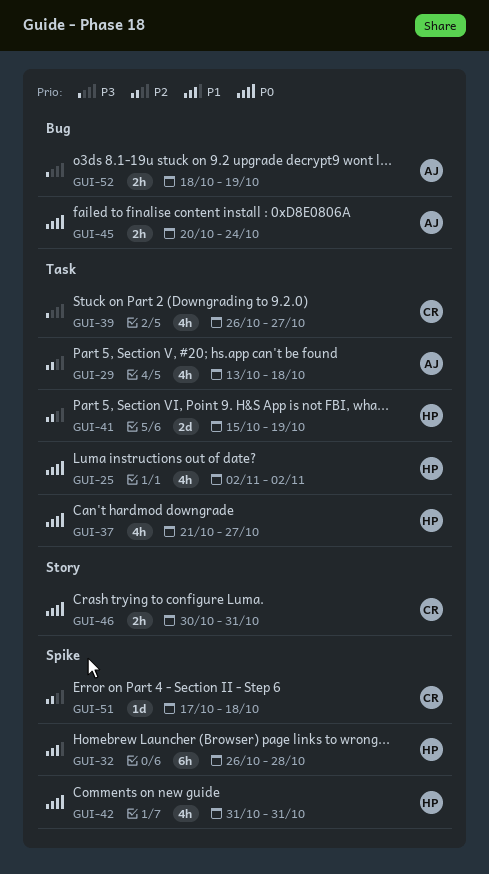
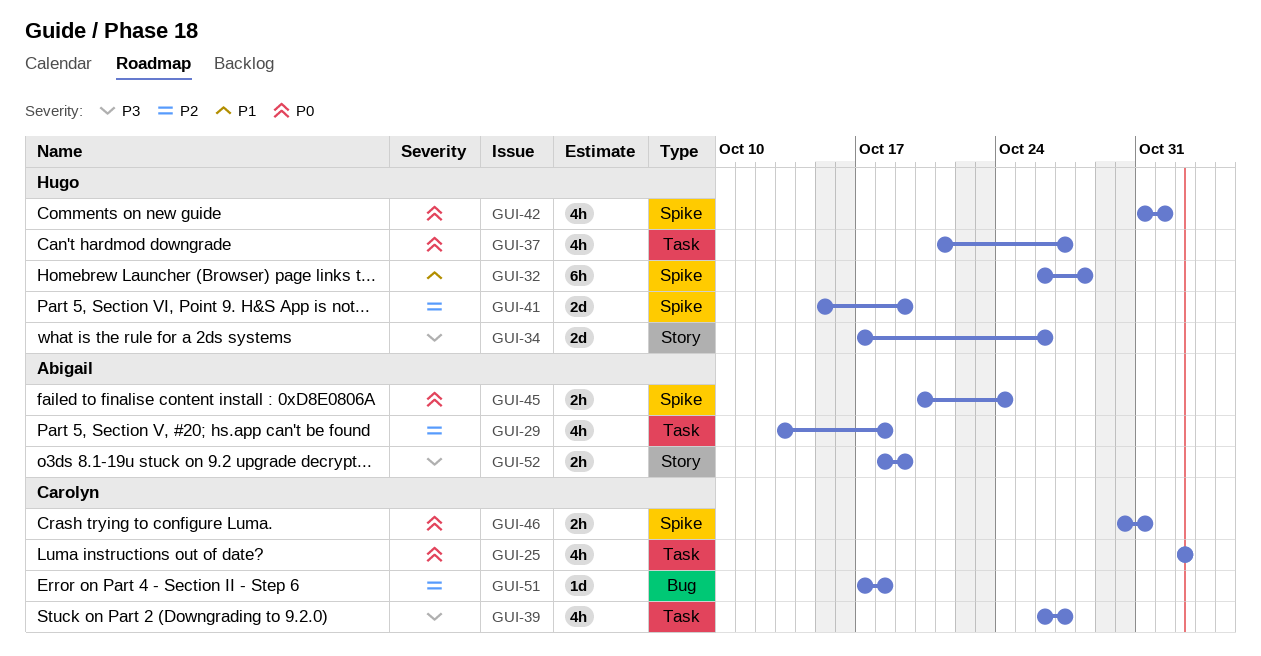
GUI-25, owner: Hugo -> Carolyn
GUI-34: none -> present
GUI-41, label: Task -> Spike
GUI-42, due: Oct 31 -> Nov 1
GUI-45, label: Bug -> Spike
GUI-46, label: Story -> Spike
GUI-51, label: Spike -> Bug
GUI-52, label: Bug -> Story

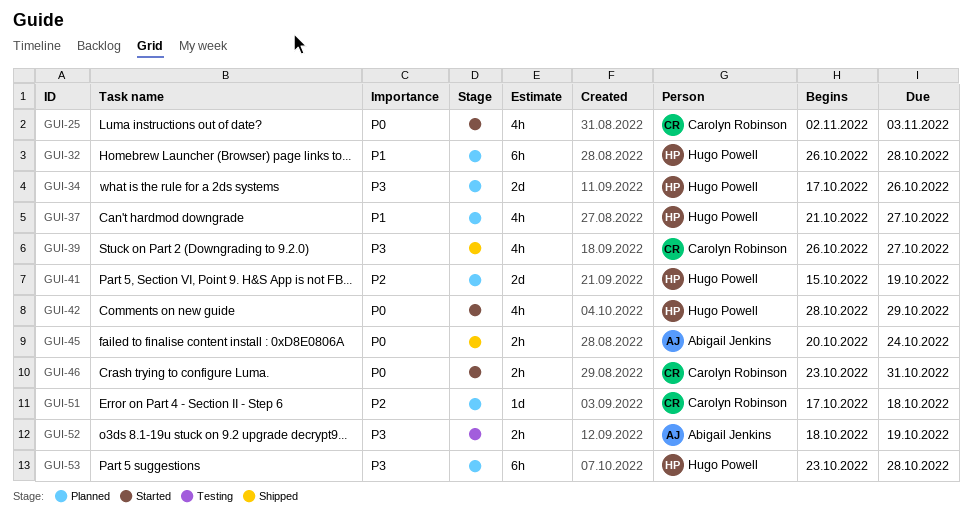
GUI-25, due: Nov 2 -> Nov 3
GUI-29: present -> none
GUI-37, priority: P0 -> P1
GUI-42, start: Oct 31 -> Oct 28
GUI-42, due: Nov 1 -> Oct 29
GUI-46, start: Oct 30 -> Oct 23
GUI-53: none -> present

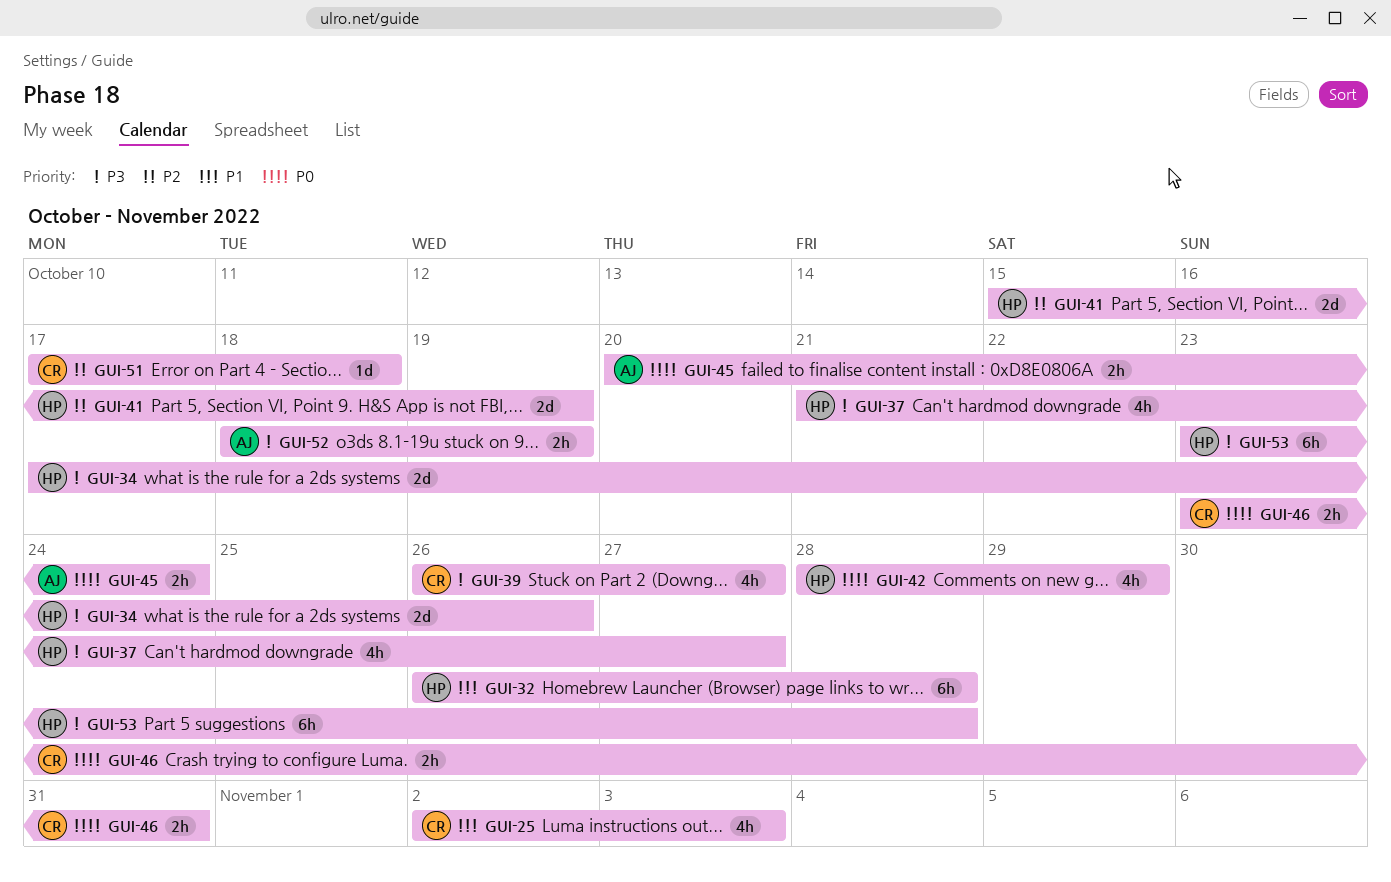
GUI-25, priority: P0 -> P1
GUI-37, priority: P1 -> P3

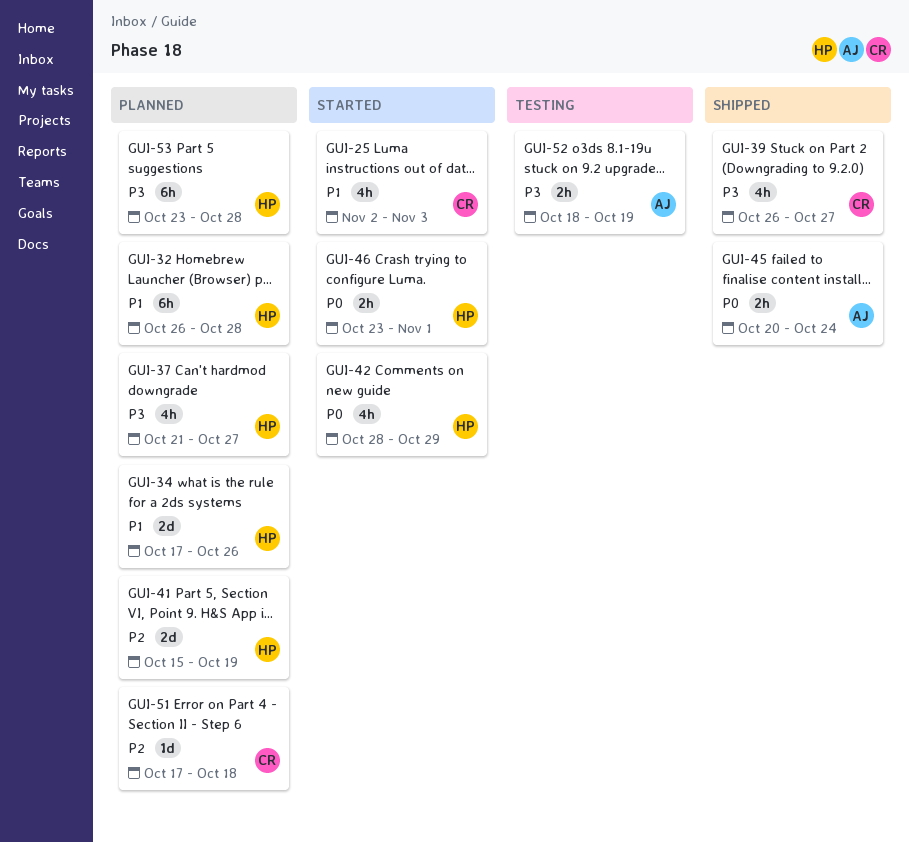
GUI-34, priority: P3 -> P1
GUI-46, owner: CR -> HP
GUI-46, due: Oct 31 -> Nov 1

